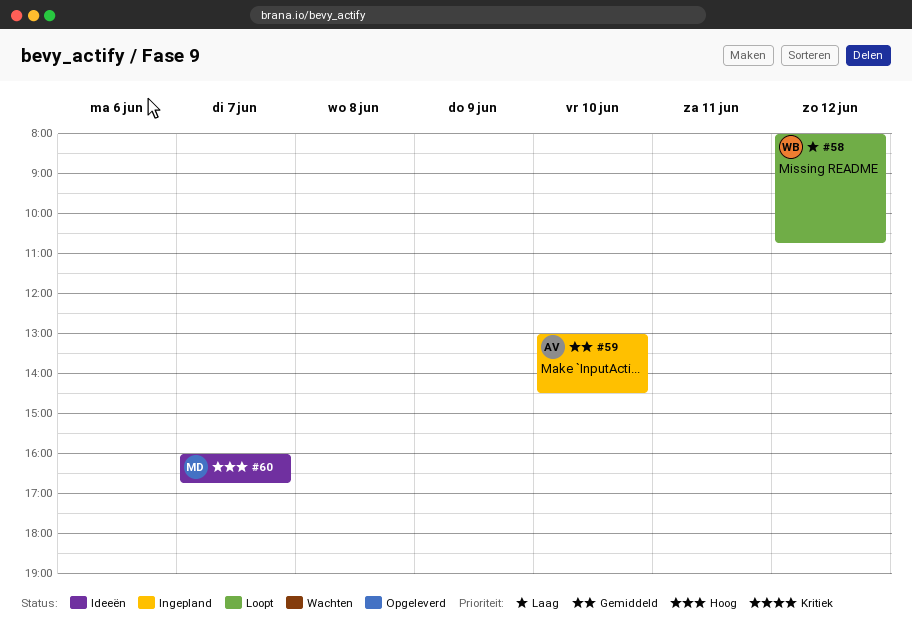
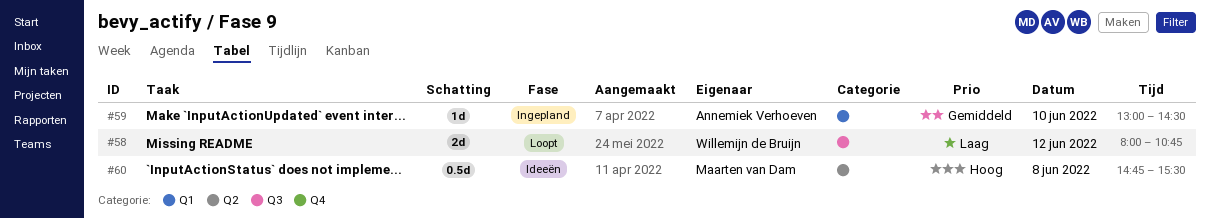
#60, day: Jun 7 -> Jun 8
#60, begins: 16:00 -> 14:45
#60, ends: 16:45 -> 15:30

